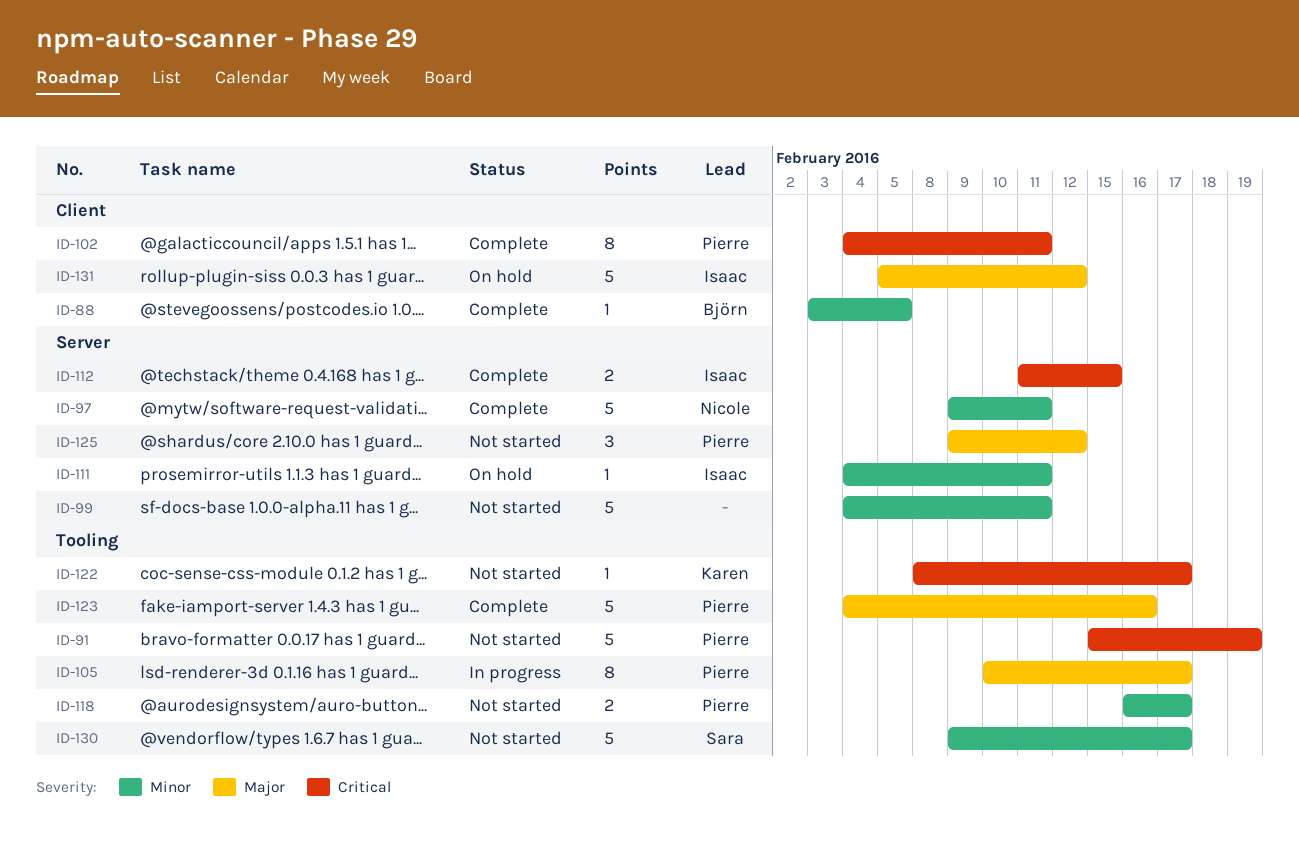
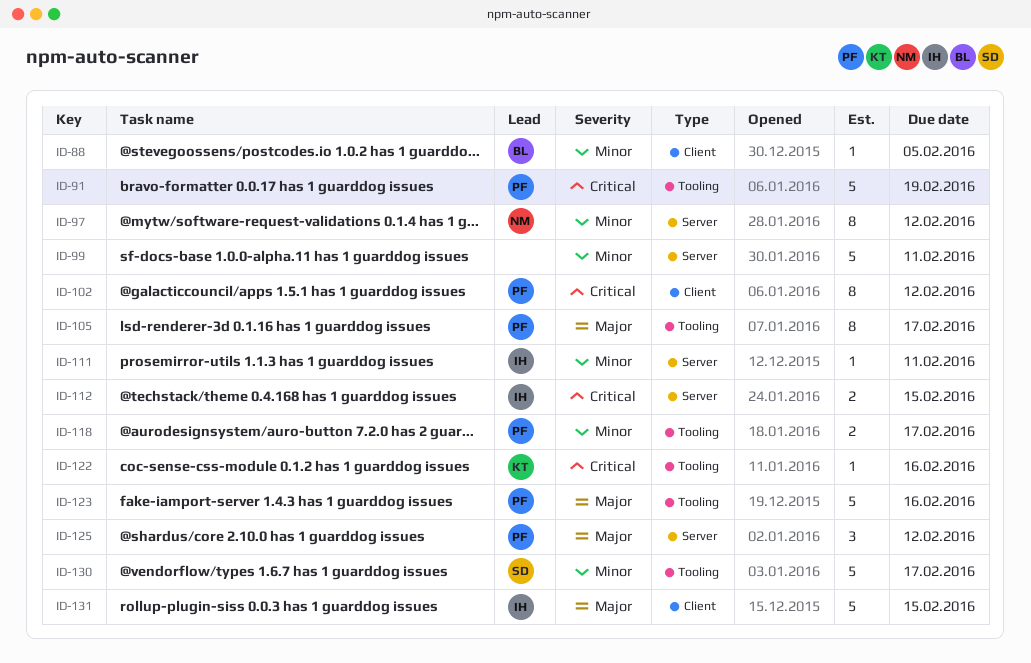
ID-97, estimate: 5 -> 8
ID-97, due: Feb 11 -> Feb 12
ID-102, due: Feb 11 -> Feb 12
ID-122, due: Feb 17 -> Feb 16
ID-131, due: Feb 12 -> Feb 15

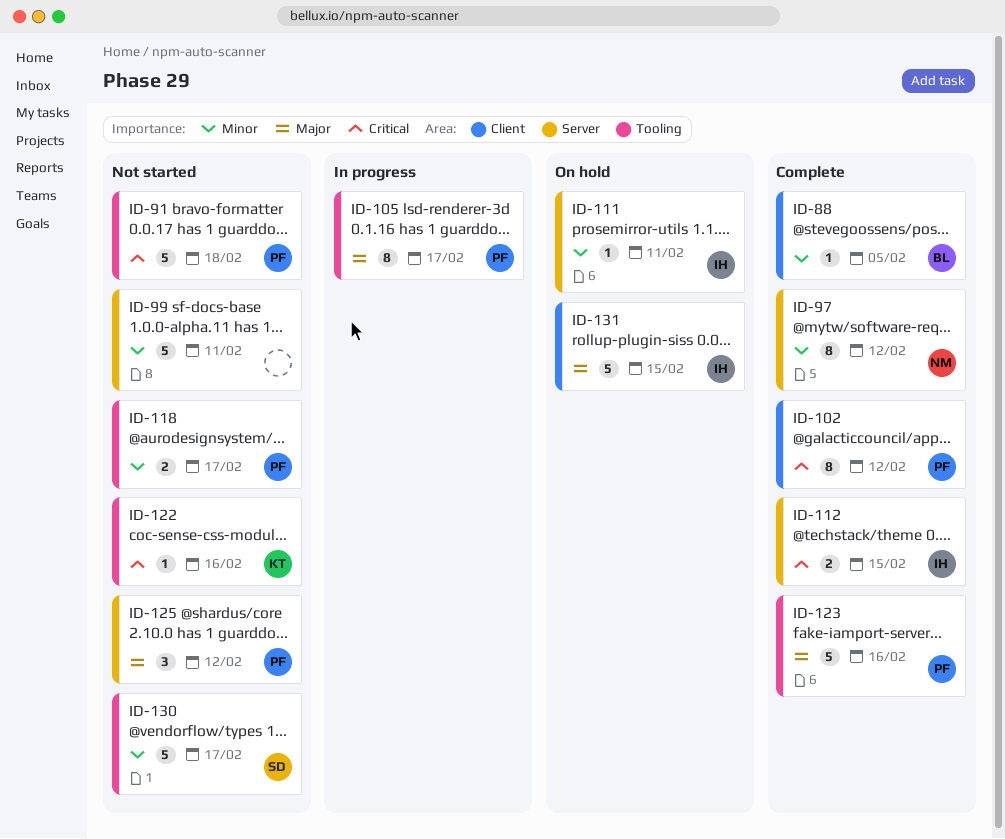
ID-91, due: Feb 19 -> Feb 18

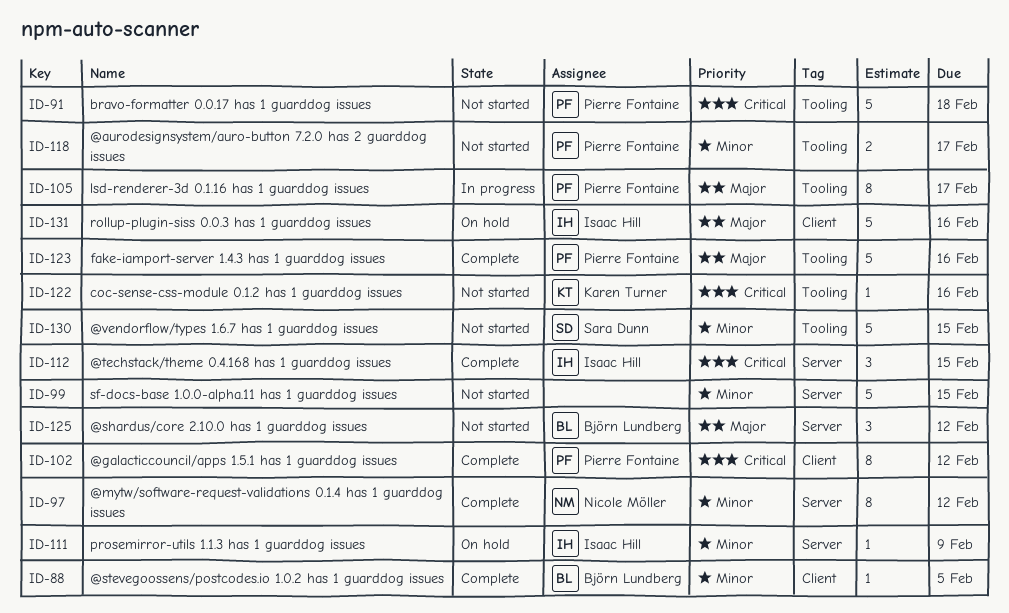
ID-99, due: Feb 11 -> Feb 15
ID-111, due: Feb 11 -> Feb 9
ID-112, estimate: 2 -> 3
ID-125, owner: Pierre Fontaine -> Björn Lundberg
ID-130, due: Feb 17 -> Feb 15
ID-131, due: Feb 15 -> Feb 16

